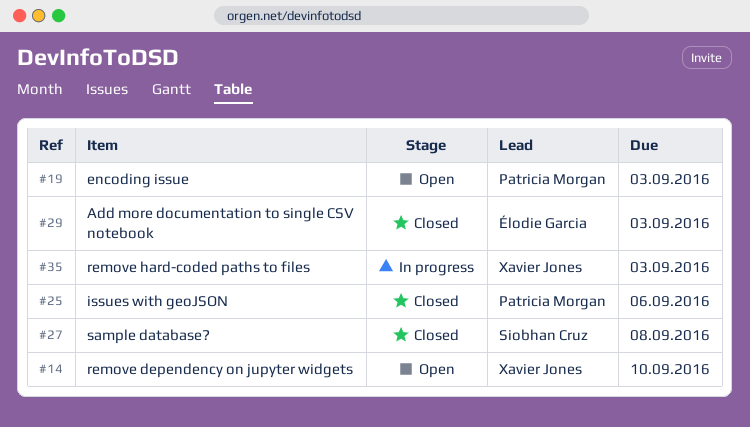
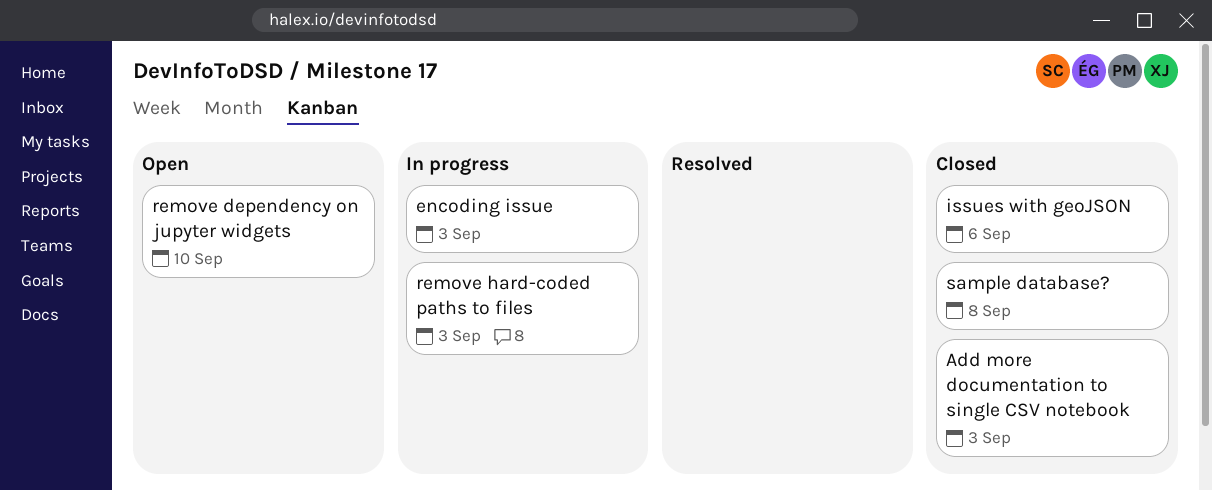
encoding issue, status: Open -> In progress

